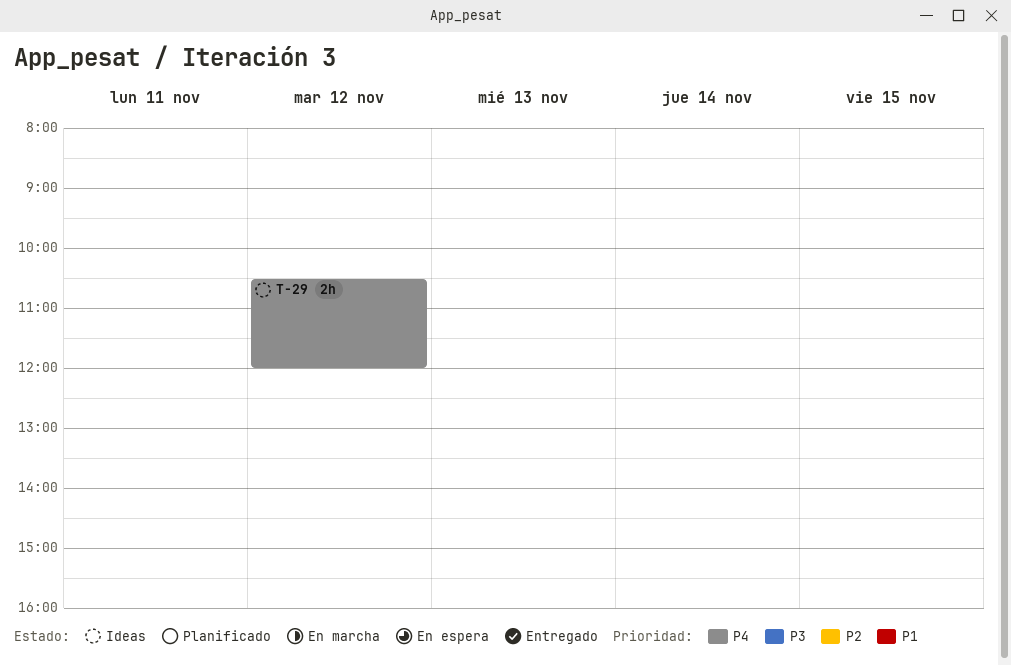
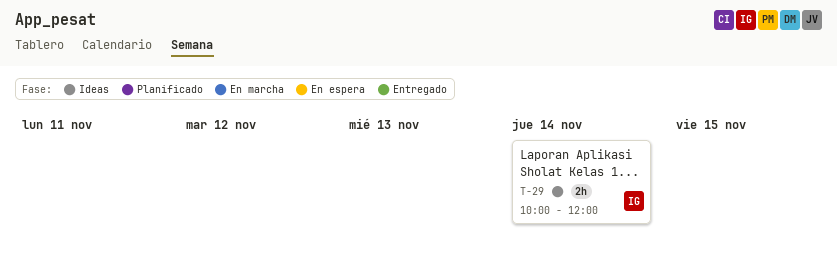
T-29, day: Nov 12 -> Nov 14
T-29, begins: 10:30 -> 10:00

